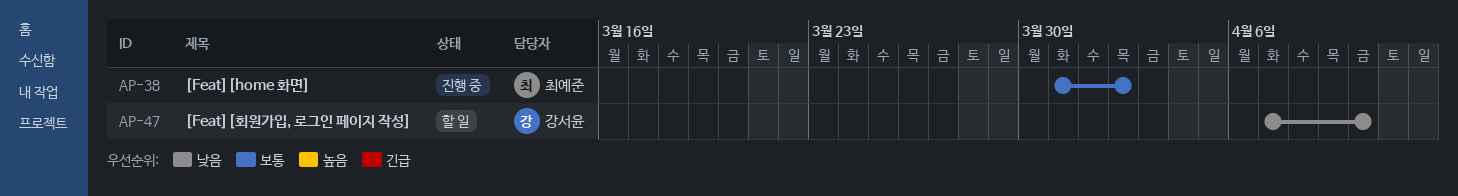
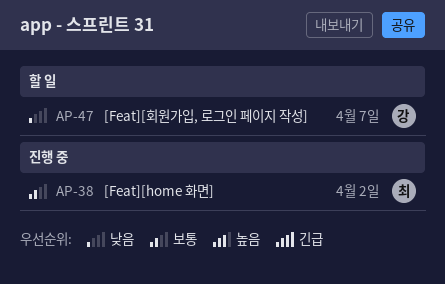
AP-47, due: Apr 10 -> Apr 7

